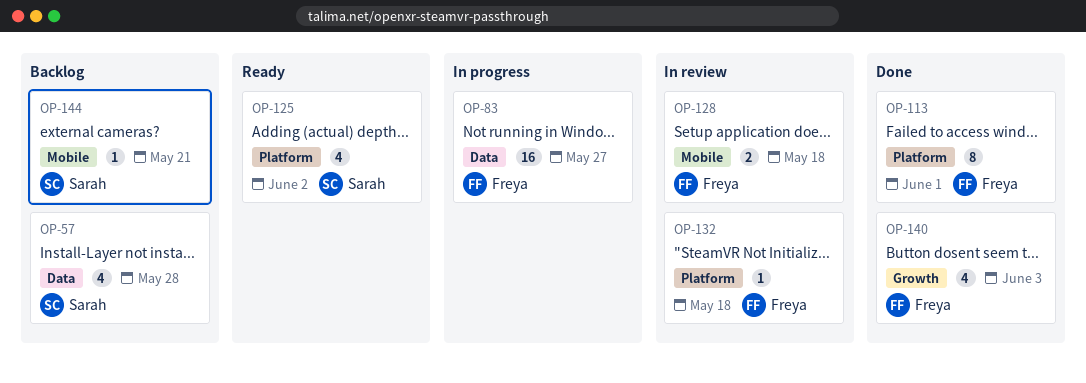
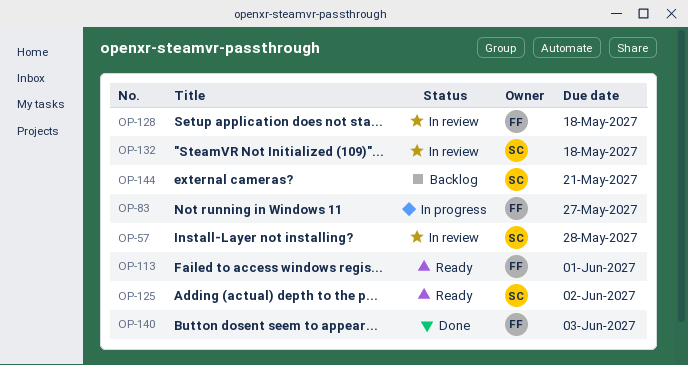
OP-57, status: Backlog -> In review
OP-113, status: Done -> Ready
OP-132, owner: Freya -> Sarah

